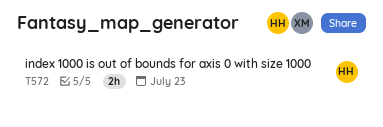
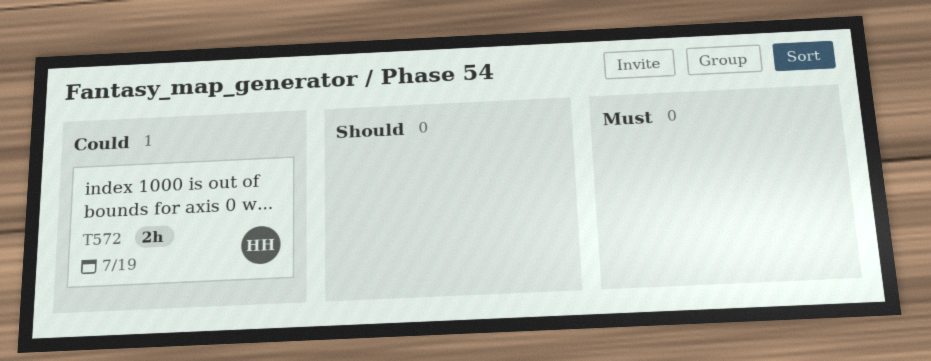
T572, due: Jul 23 -> Jul 19

